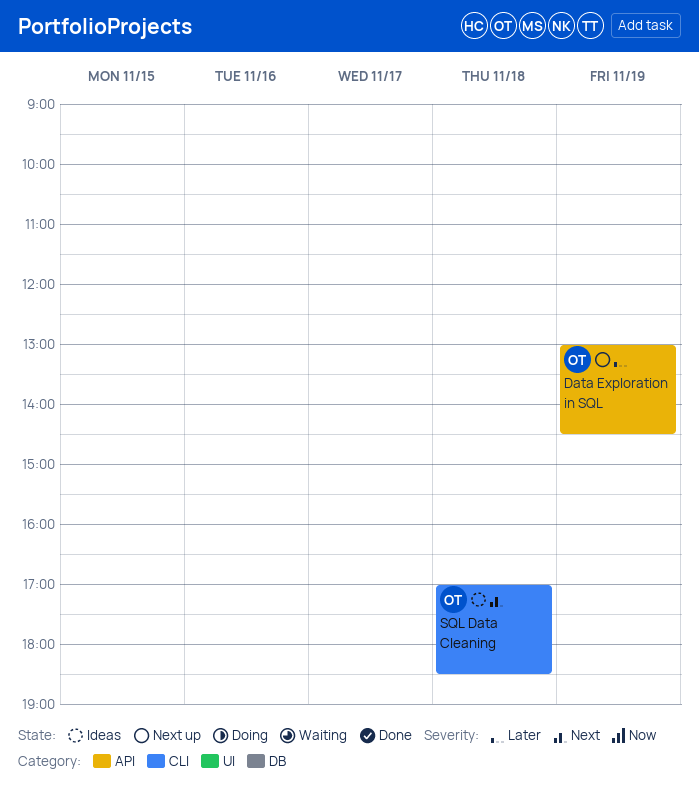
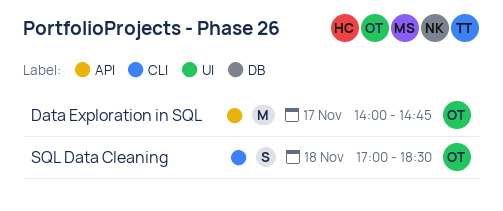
Data Exploration in SQL, day: Nov 19 -> Nov 17
Data Exploration in SQL, begins: 13:00 -> 14:00
Data Exploration in SQL, ends: 14:30 -> 14:45

